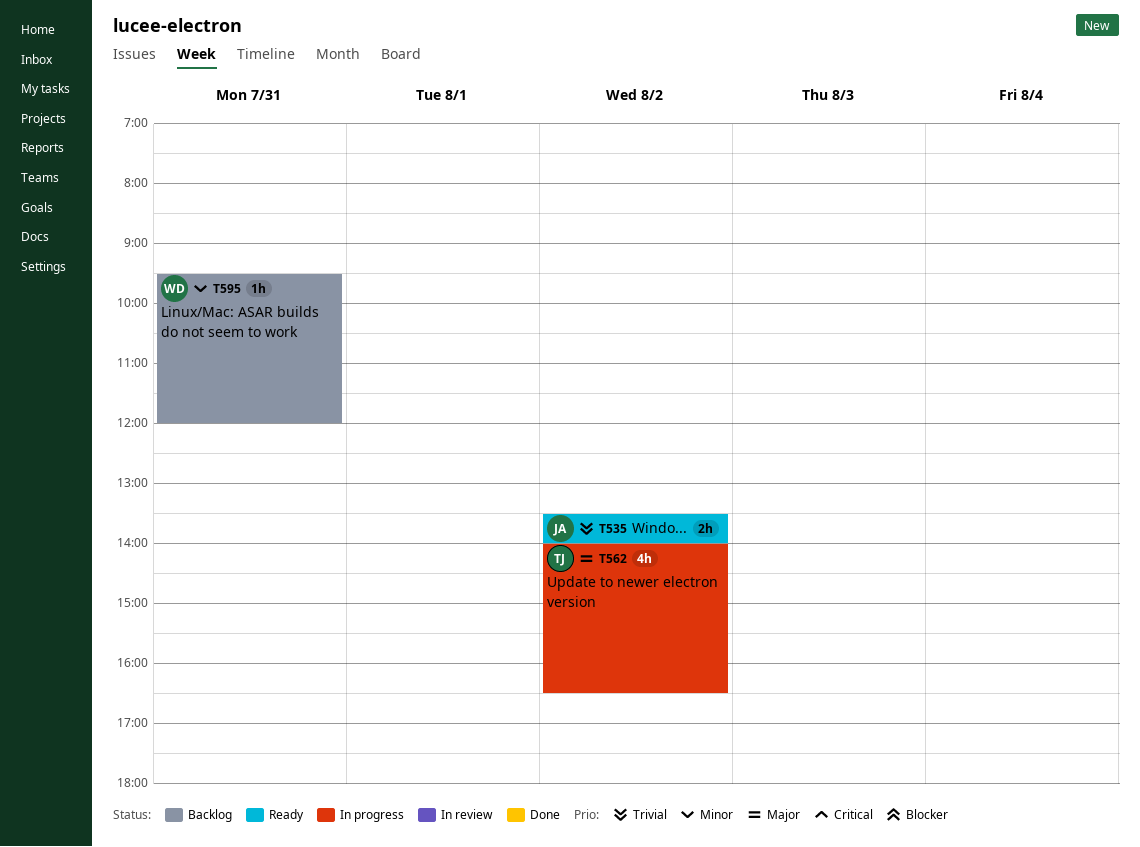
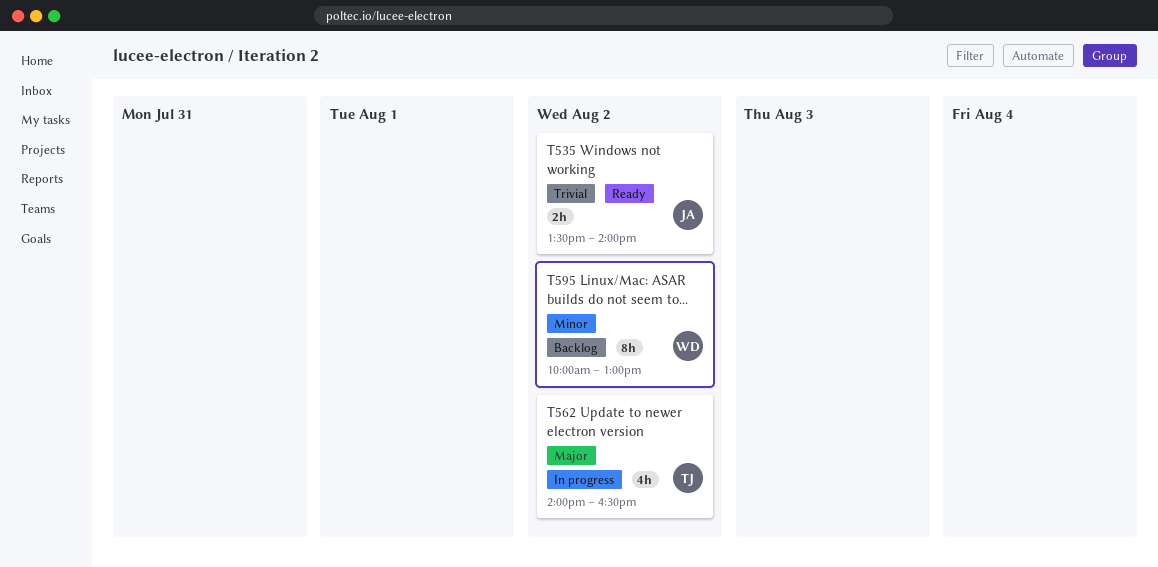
T595, estimate: 1h -> 8h
T595, day: Jul 31 -> Aug 2
T595, begins: 09:30 -> 10:00
T595, ends: 12:00 -> 13:00

